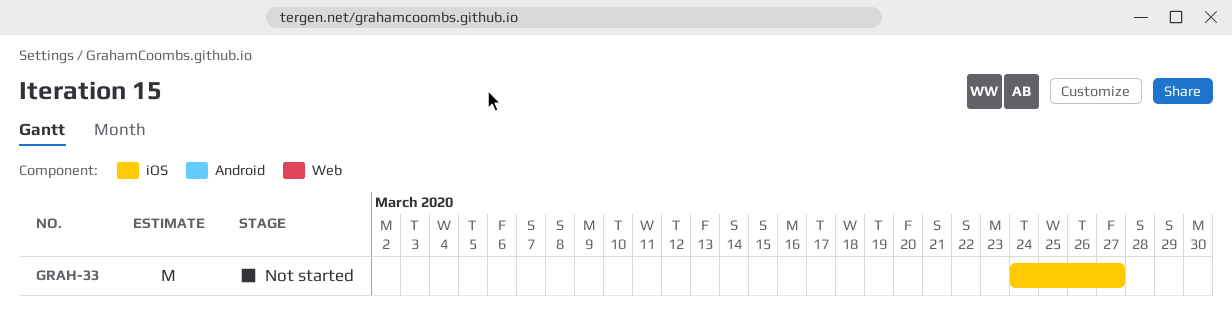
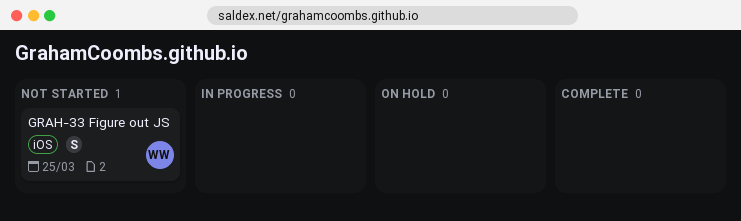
GRAH-33, estimate: M -> S
GRAH-33, due: Mar 27 -> Mar 25

